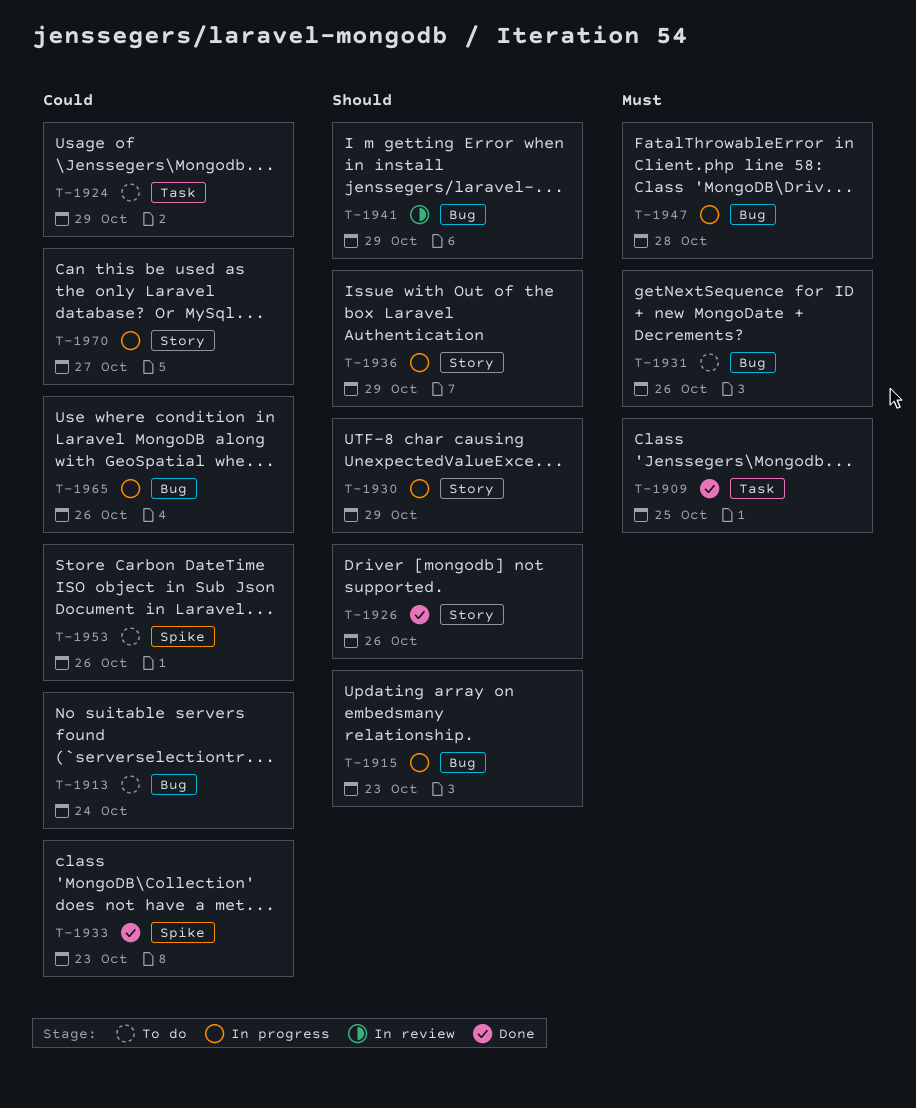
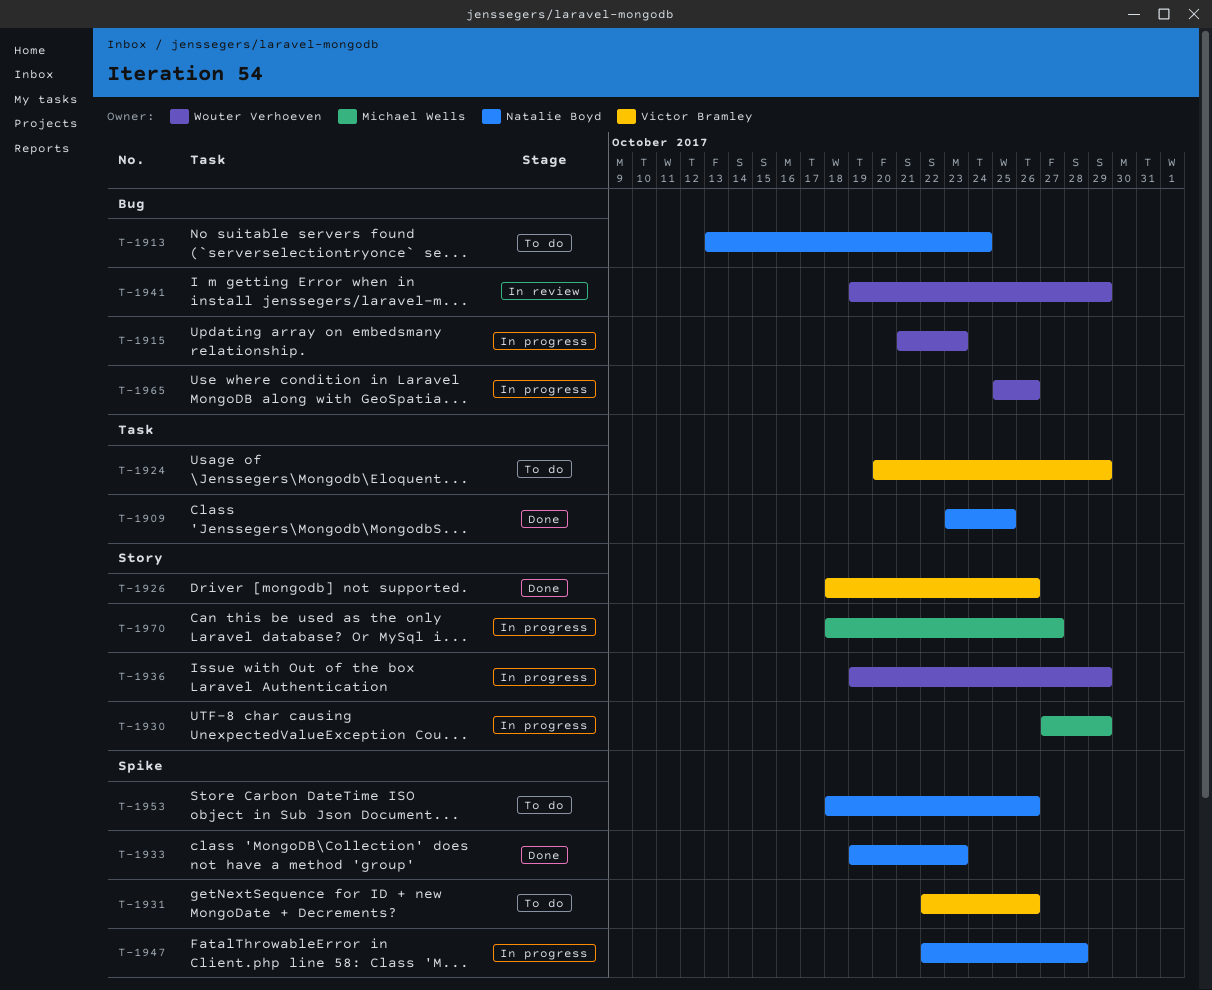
T-1931, label: Bug -> Spike
T-1947, label: Bug -> Spike

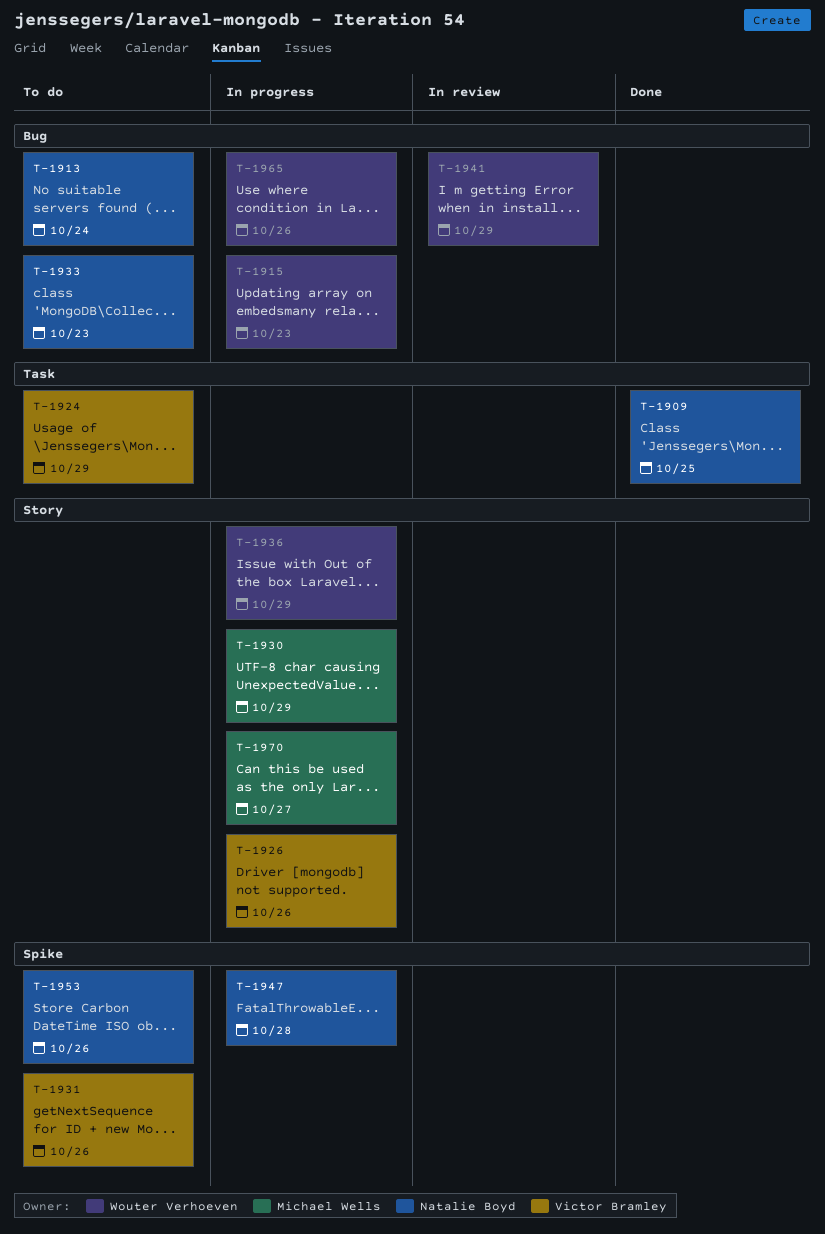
T-1926, status: Done -> In progress
T-1933, status: Done -> To do
T-1933, label: Spike -> Bug

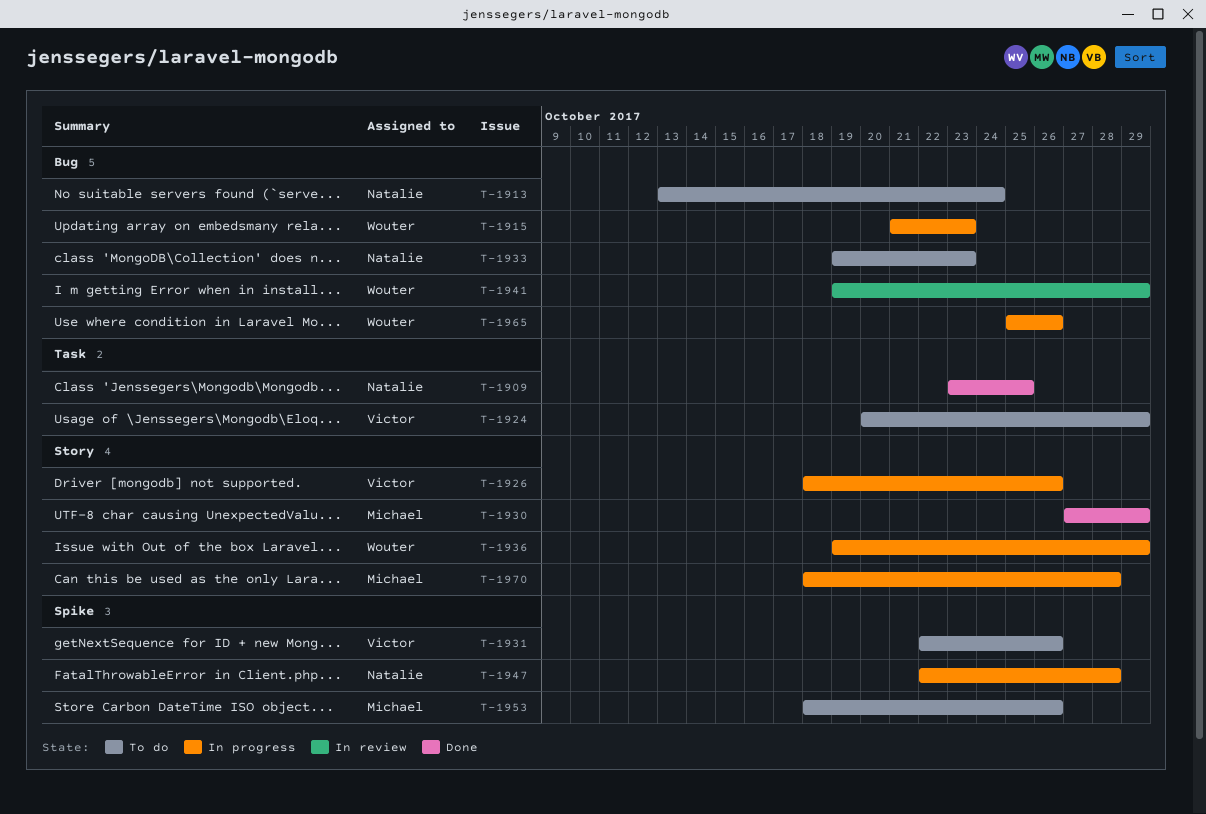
T-1930, status: In progress -> Done
T-1953, owner: Natalie Boyd -> Michael Wells
T-1970, due: Oct 27 -> Oct 28

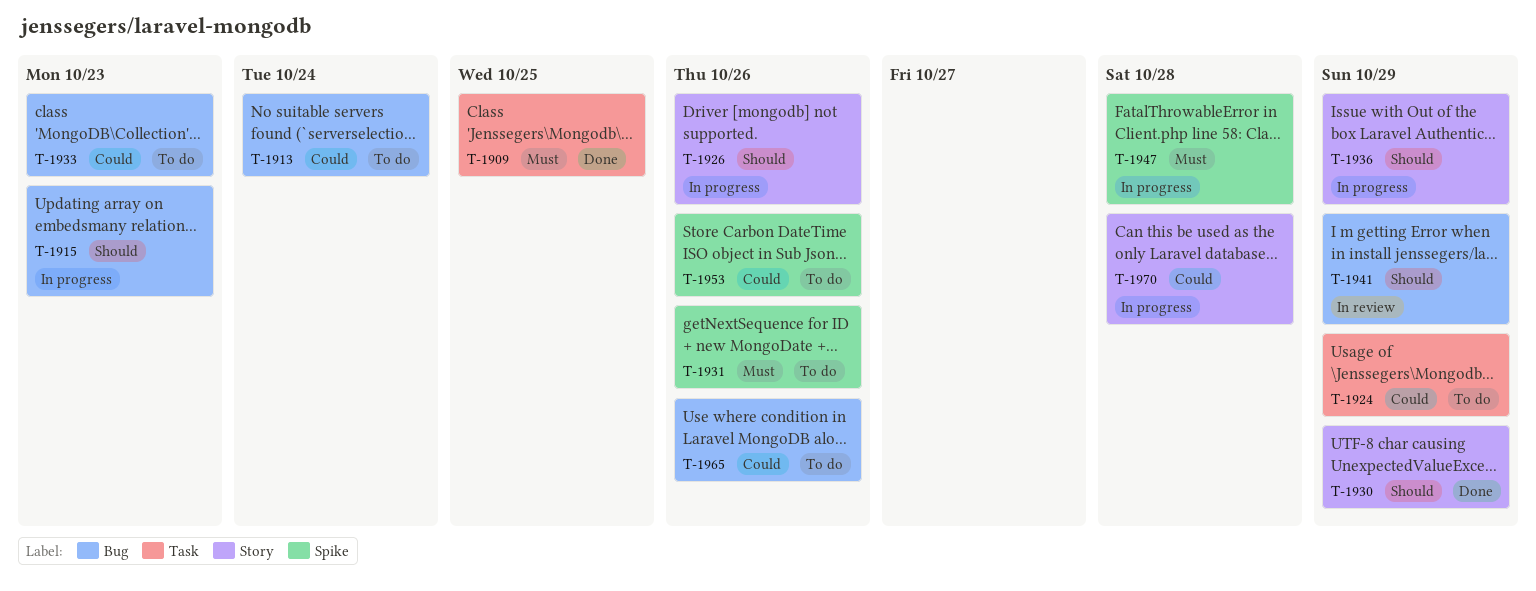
T-1965, status: In progress -> To do

